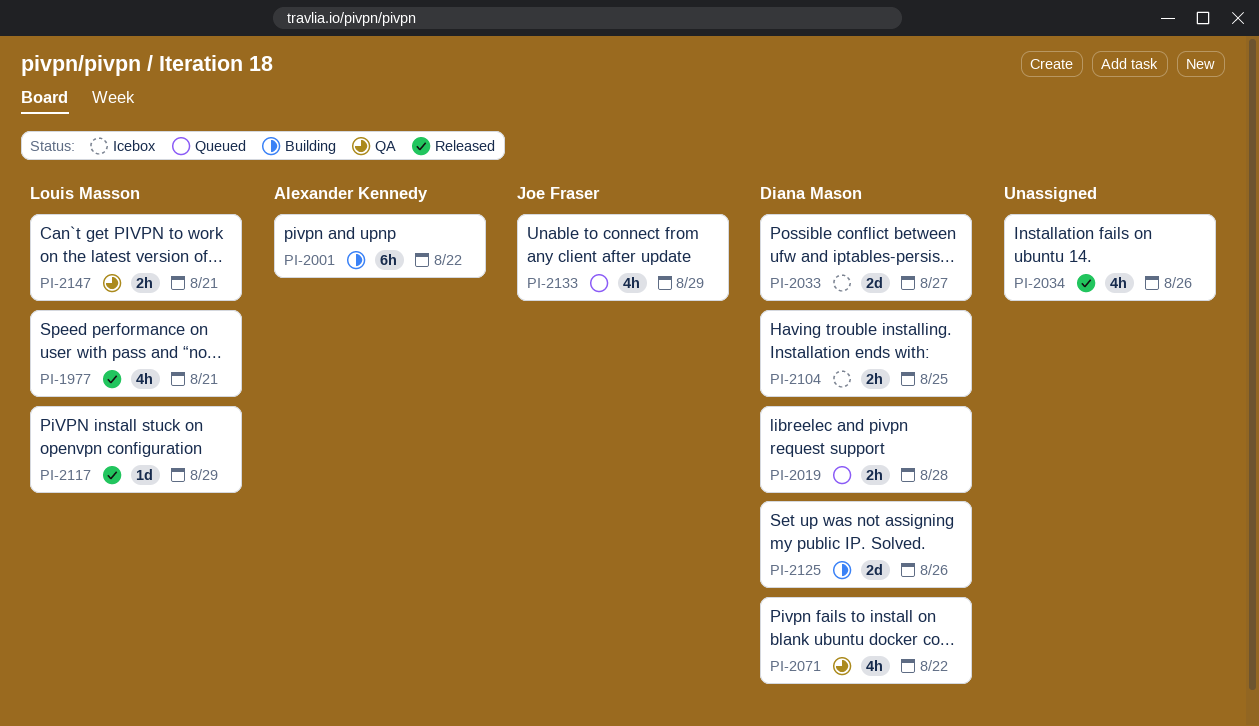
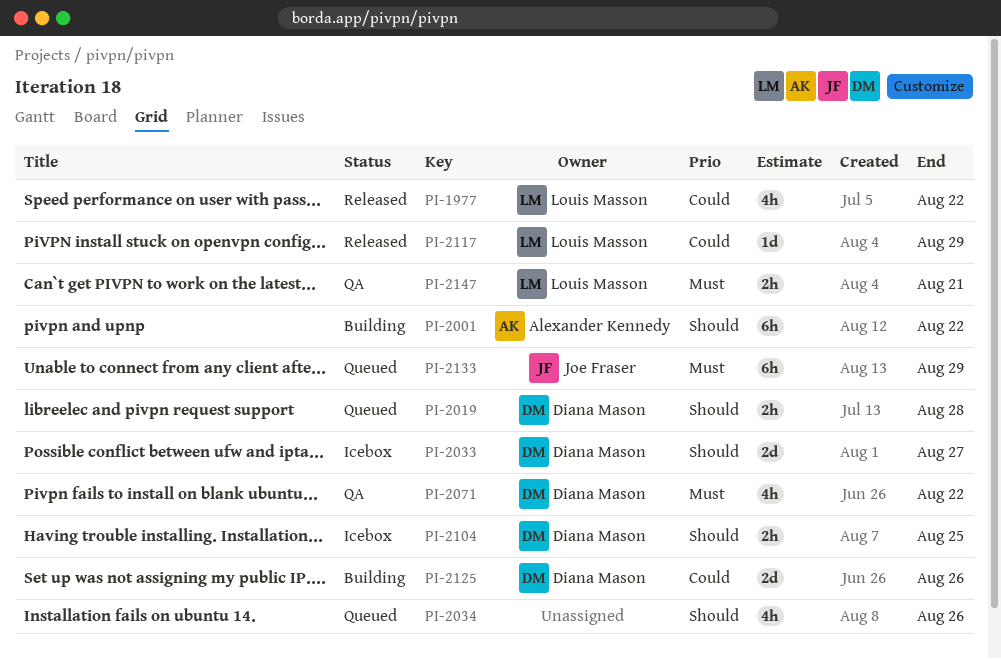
PI-1977, due: Aug 21 -> Aug 22
PI-2034, status: Released -> Queued
PI-2133, estimate: 4h -> 6h

